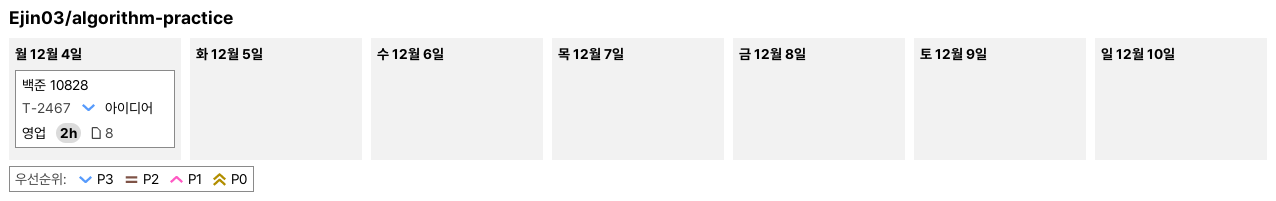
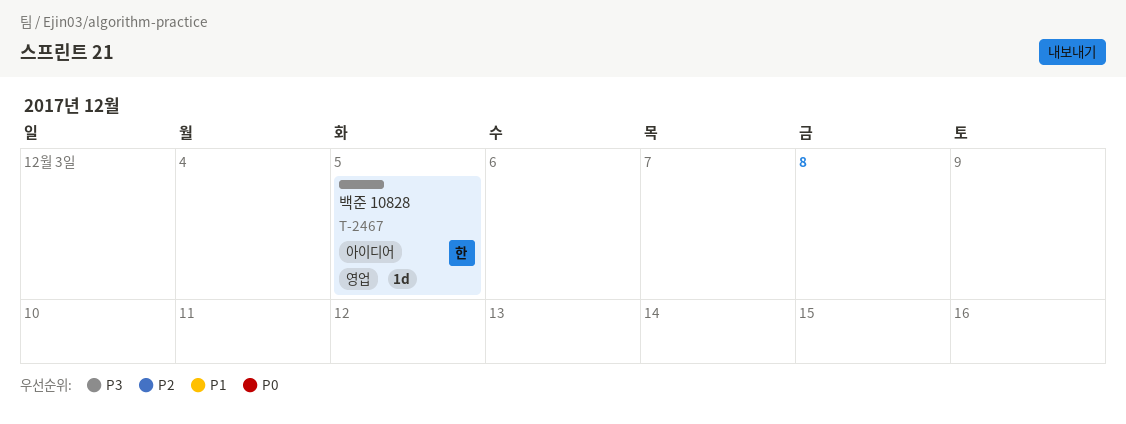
T-2467, estimate: 2h -> 1d
T-2467, due: Dec 4 -> Dec 5

